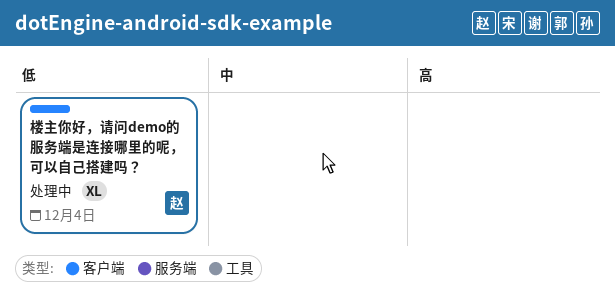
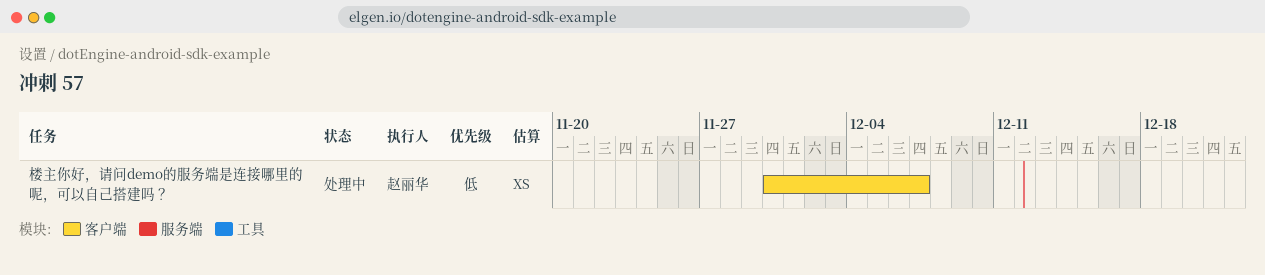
楼主你好，请问demo的服务端是连接哪里的呢，可以自己搭建吗？, estimate: XL -> XS
楼主你好，请问demo的服务端是连接哪里的呢，可以自己搭建吗？, due: Dec 4 -> Dec 7

